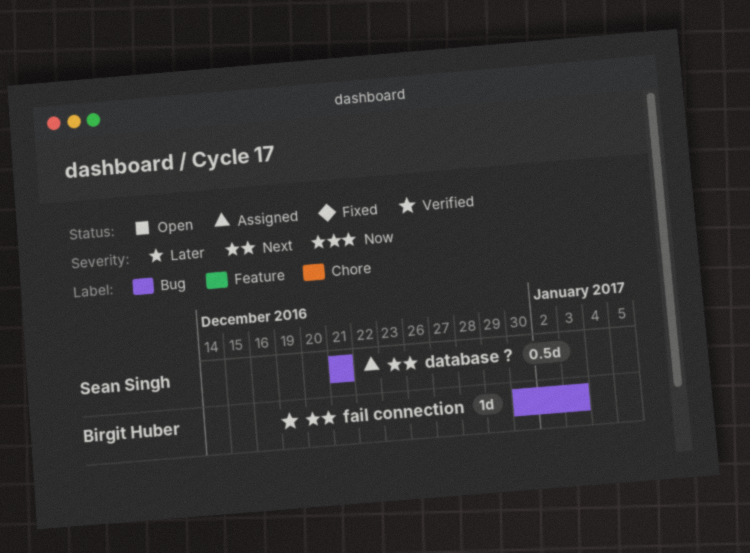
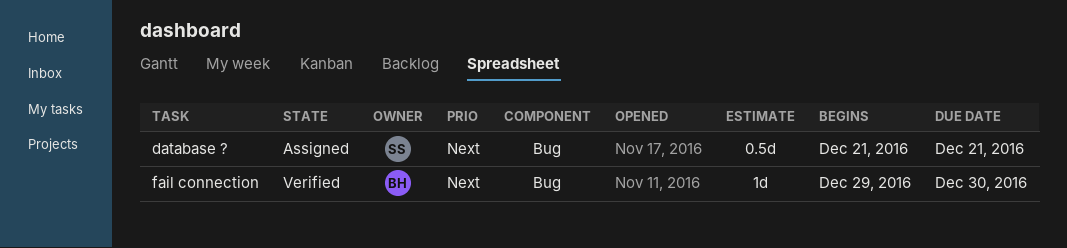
fail connection, start: Dec 30 -> Dec 29
fail connection, due: Jan 3 -> Dec 30

